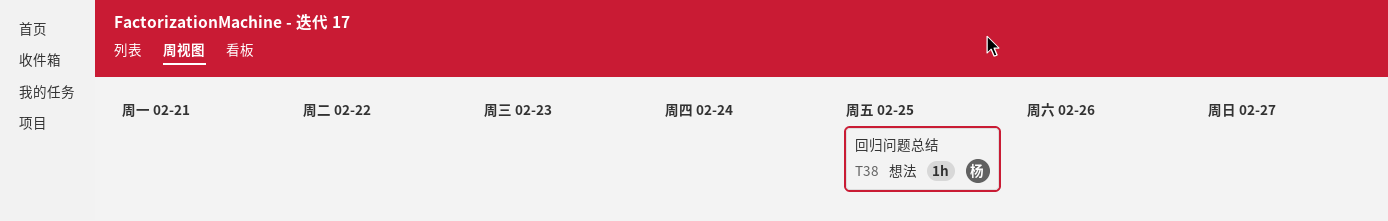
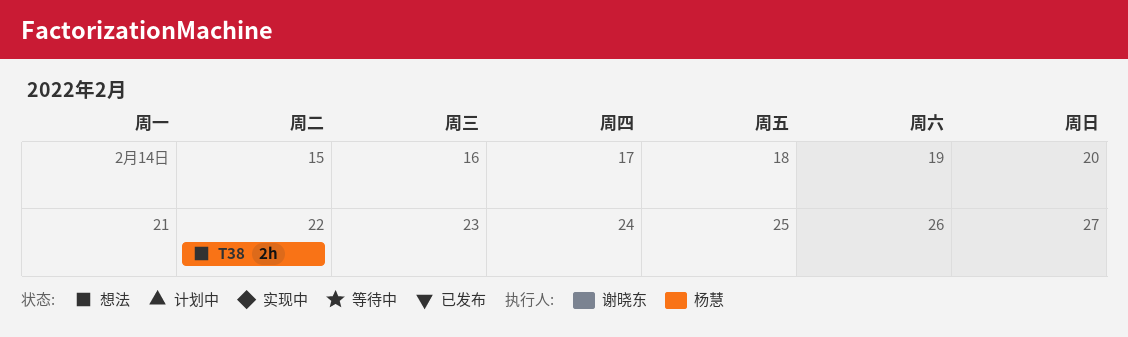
T38, estimate: 1h -> 2h
T38, due: Feb 25 -> Feb 22

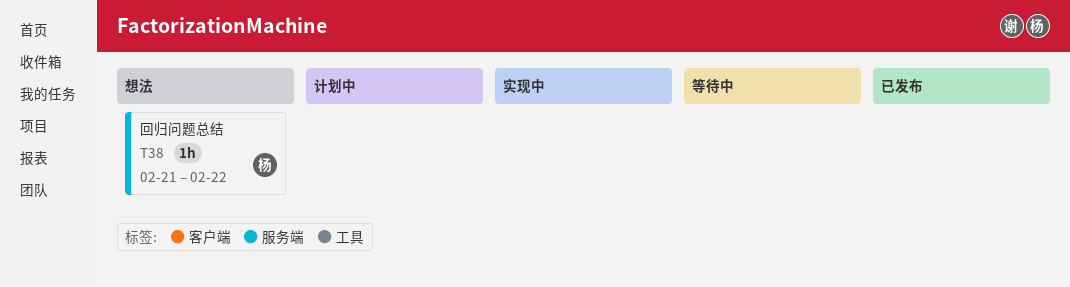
T38, estimate: 2h -> 1h
T38, start: Feb 22 -> Feb 21

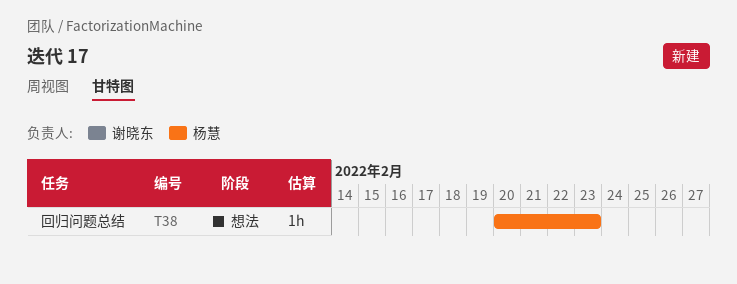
T38, start: Feb 21 -> Feb 20
T38, due: Feb 22 -> Feb 23

